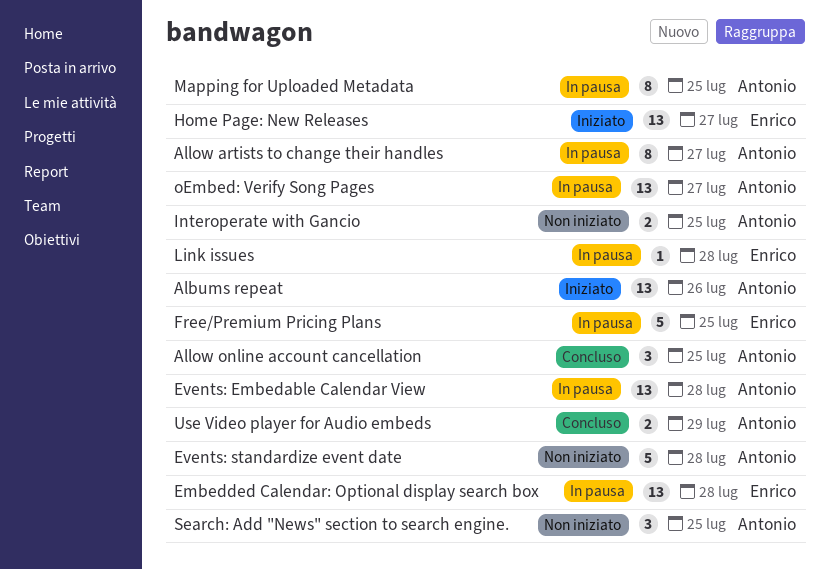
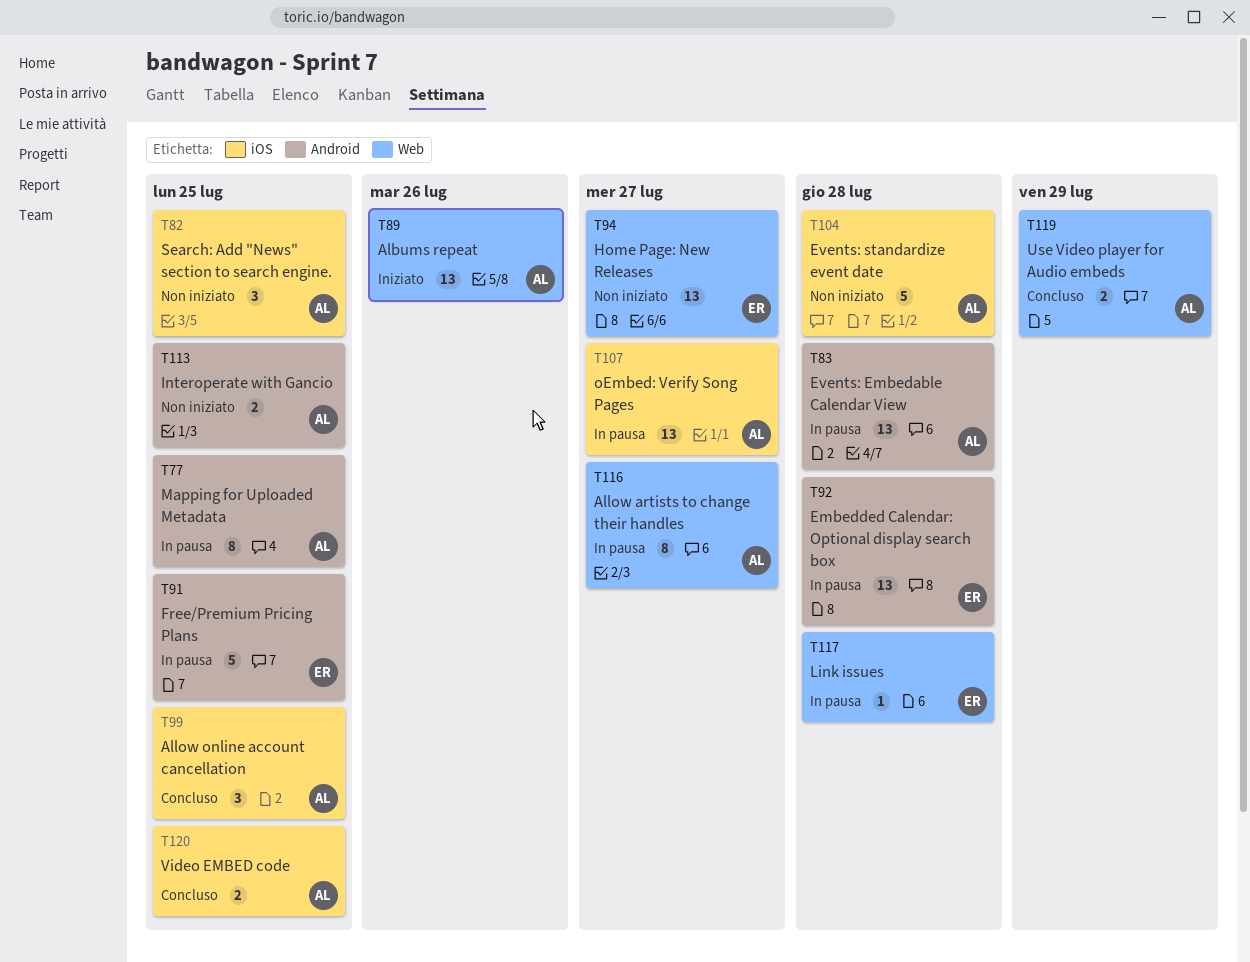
Home Page: New Releases, status: Iniziato -> Non iniziato
Video EMBED code: none -> present

